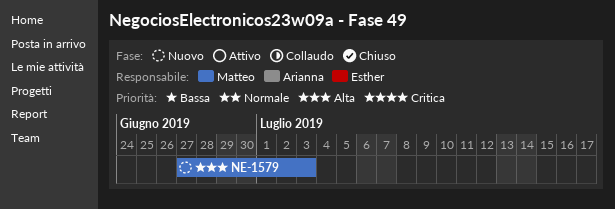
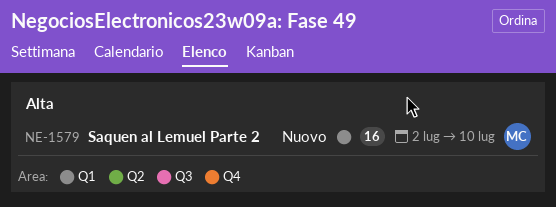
NE-1579, start: Jun 27 -> Jul 2
NE-1579, due: Jul 3 -> Jul 10

